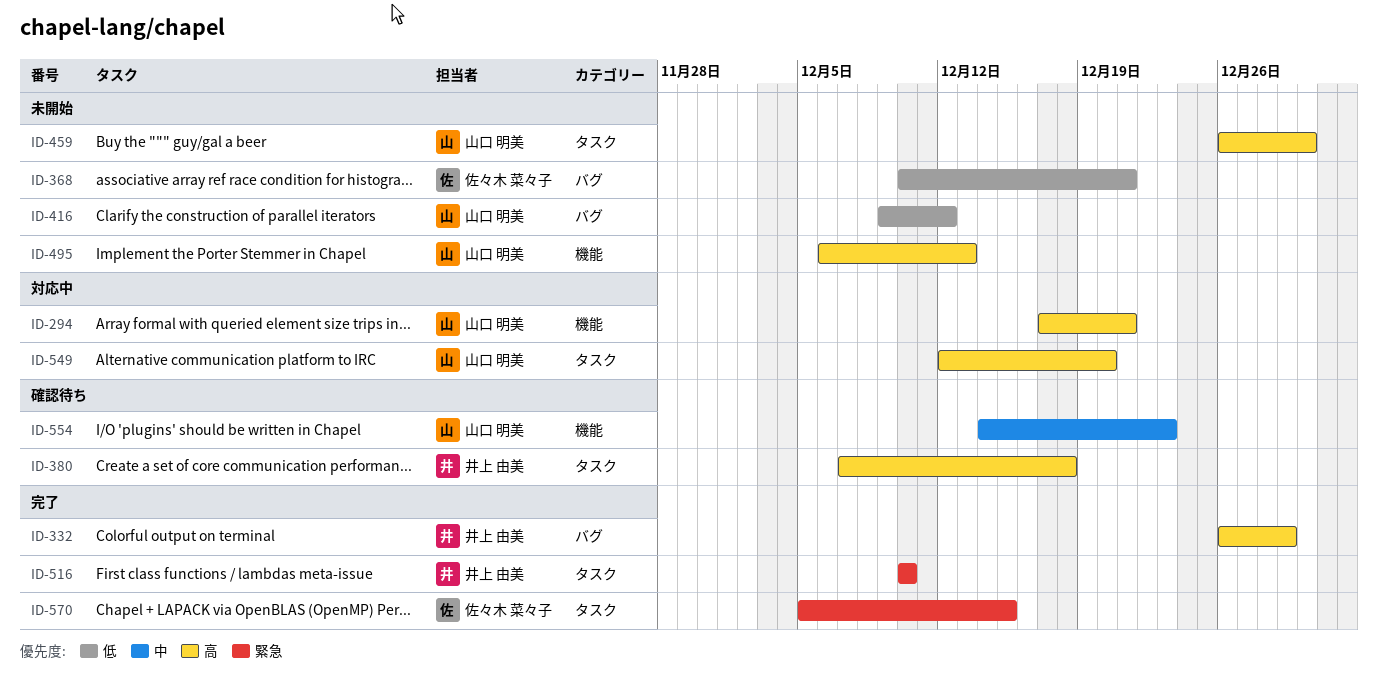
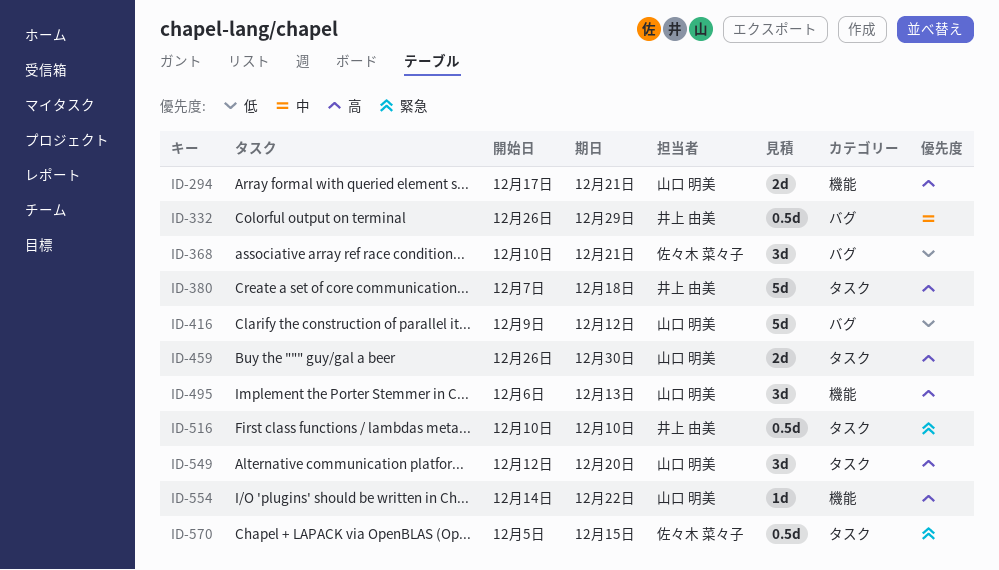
ID-332, priority: 高 -> 中
ID-554, priority: 中 -> 高
ID-554, due: Dec 23 -> Dec 22

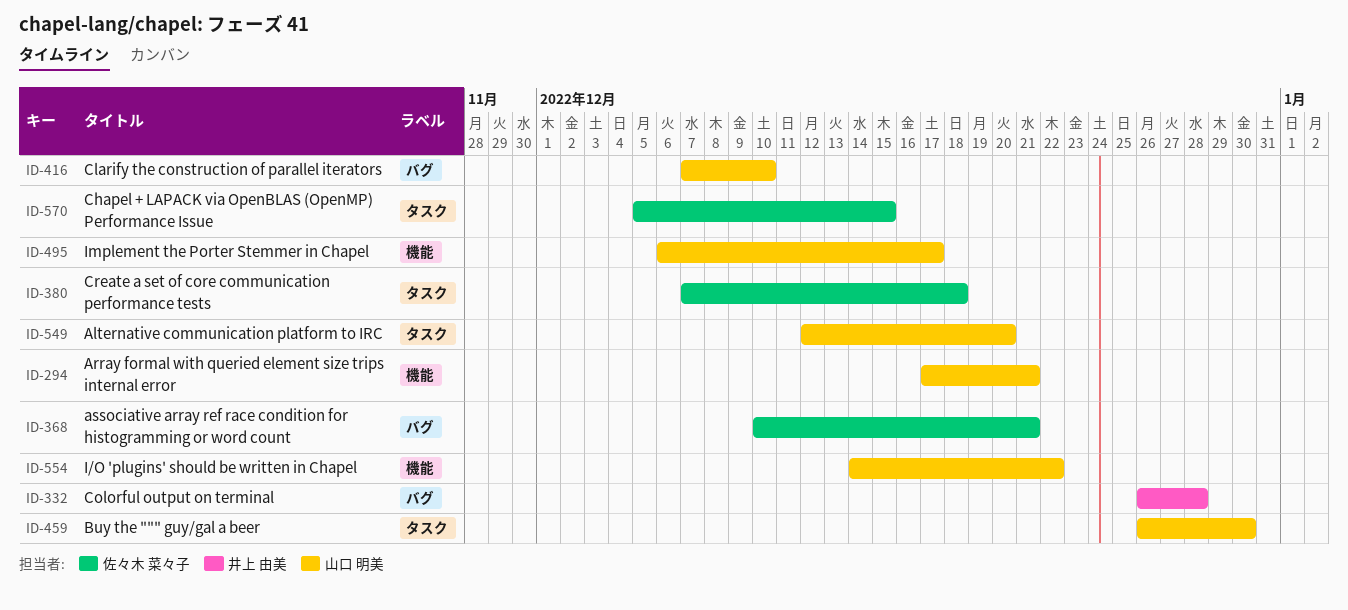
ID-332, due: Dec 29 -> Dec 28
ID-380, owner: 井上 由美 -> 佐々木 菜々子
ID-416, start: Dec 9 -> Dec 7
ID-416, due: Dec 12 -> Dec 10
ID-495, due: Dec 13 -> Dec 17
ID-516: present -> none

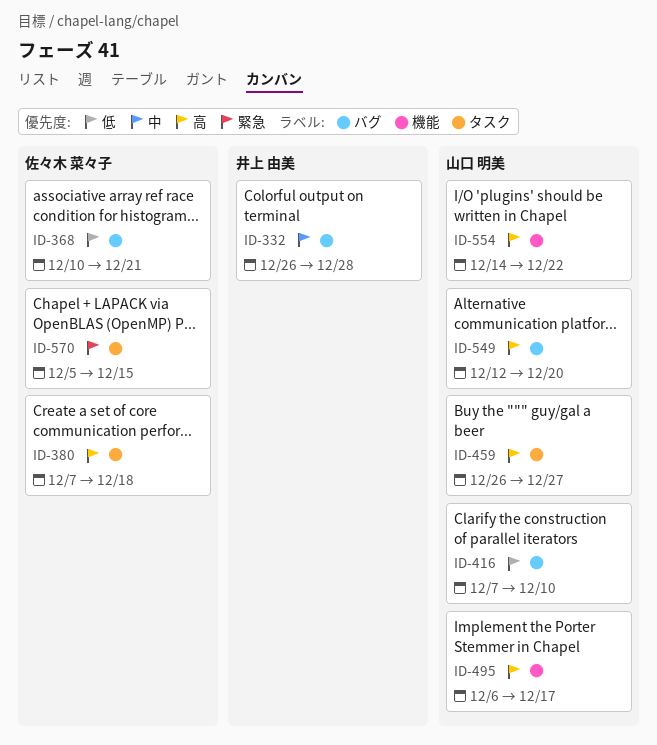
ID-294: present -> none
ID-459, due: Dec 30 -> Dec 27
ID-549, label: タスク -> バグ

